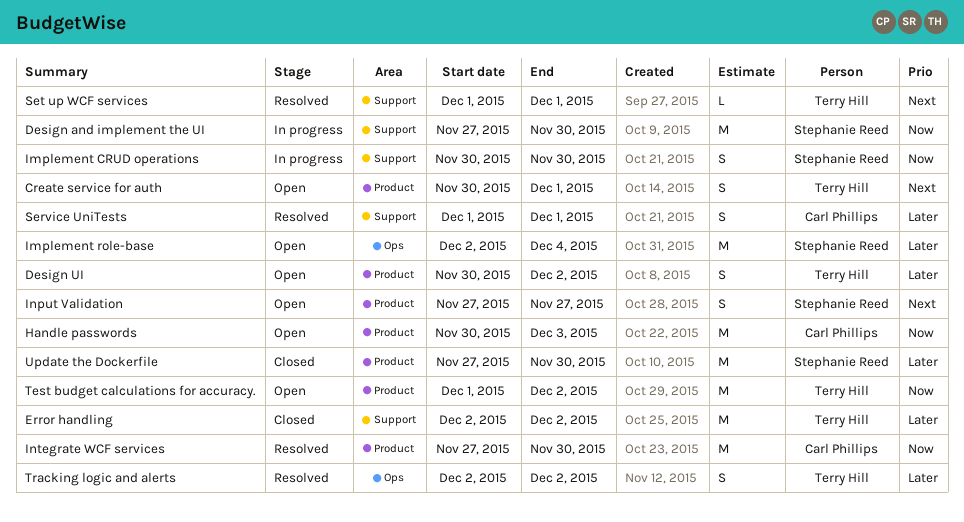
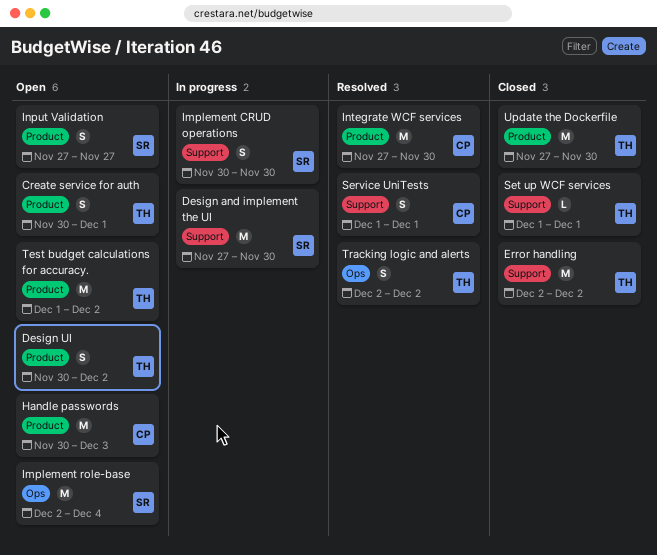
Set up WCF services, status: Resolved -> Closed
Update the Dockerfile, owner: Stephanie Reed -> Terry Hill

